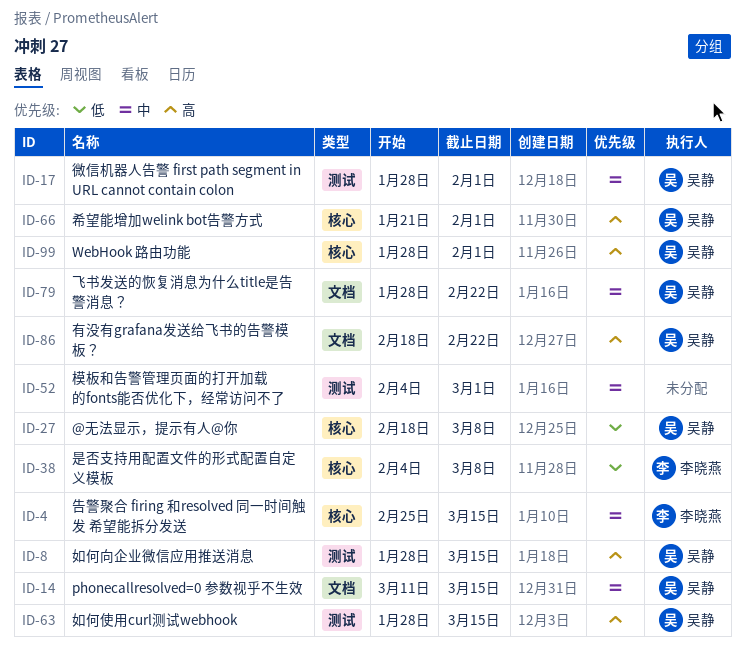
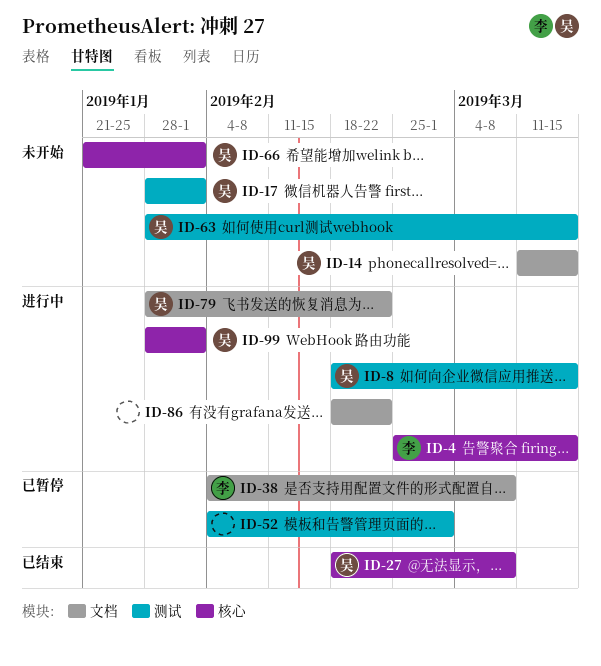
ID-8, start: Jan 28 -> Feb 18
ID-38, label: 核心 -> 文档
ID-86, owner: 吴静 -> none

